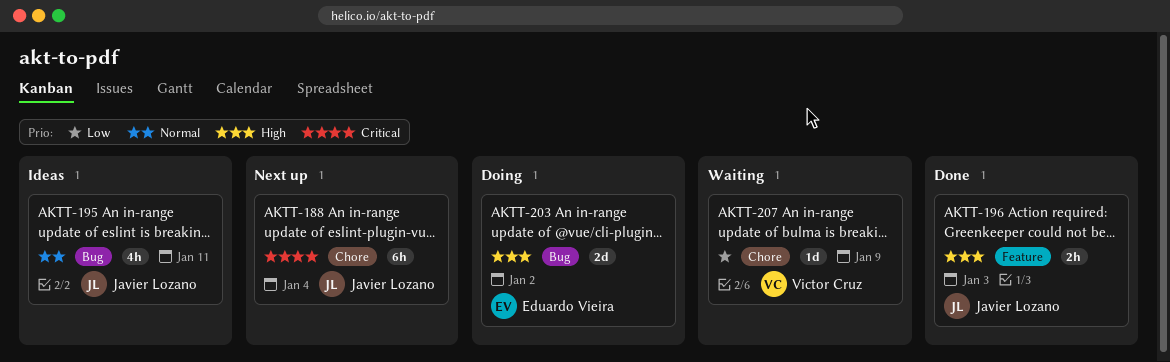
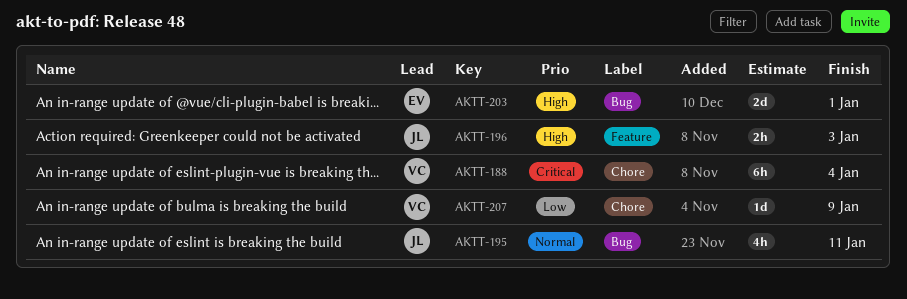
AKTT-188, owner: Javier Lozano -> Victor Cruz
AKTT-203, due: Jan 2 -> Jan 1

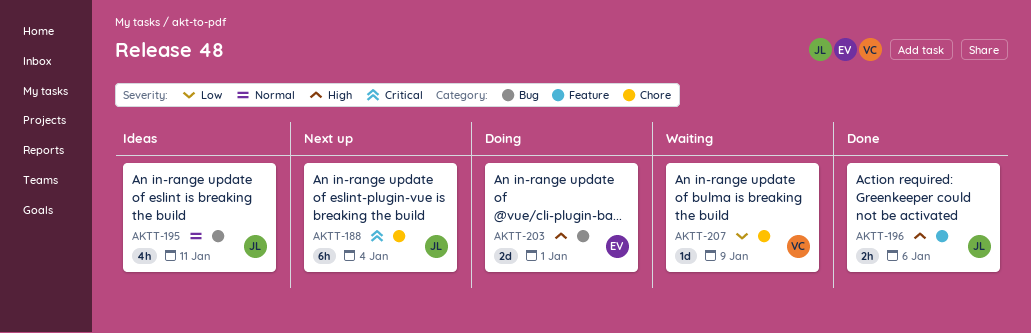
AKTT-188, owner: VC -> JL
AKTT-196, due: Jan 3 -> Jan 6

